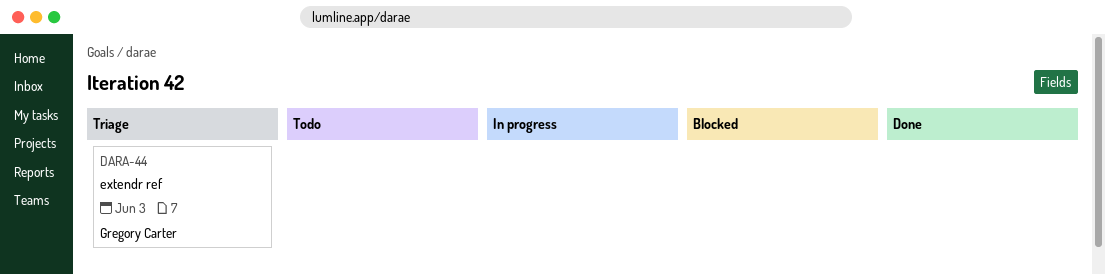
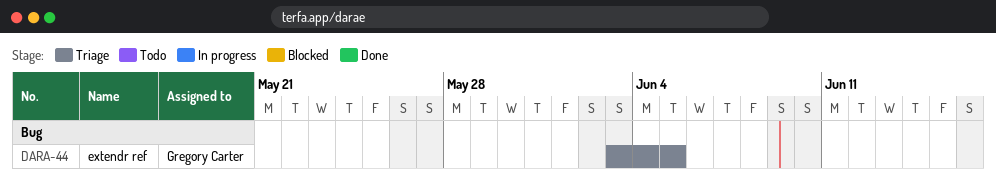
DARA-44, due: Jun 3 -> Jun 5

